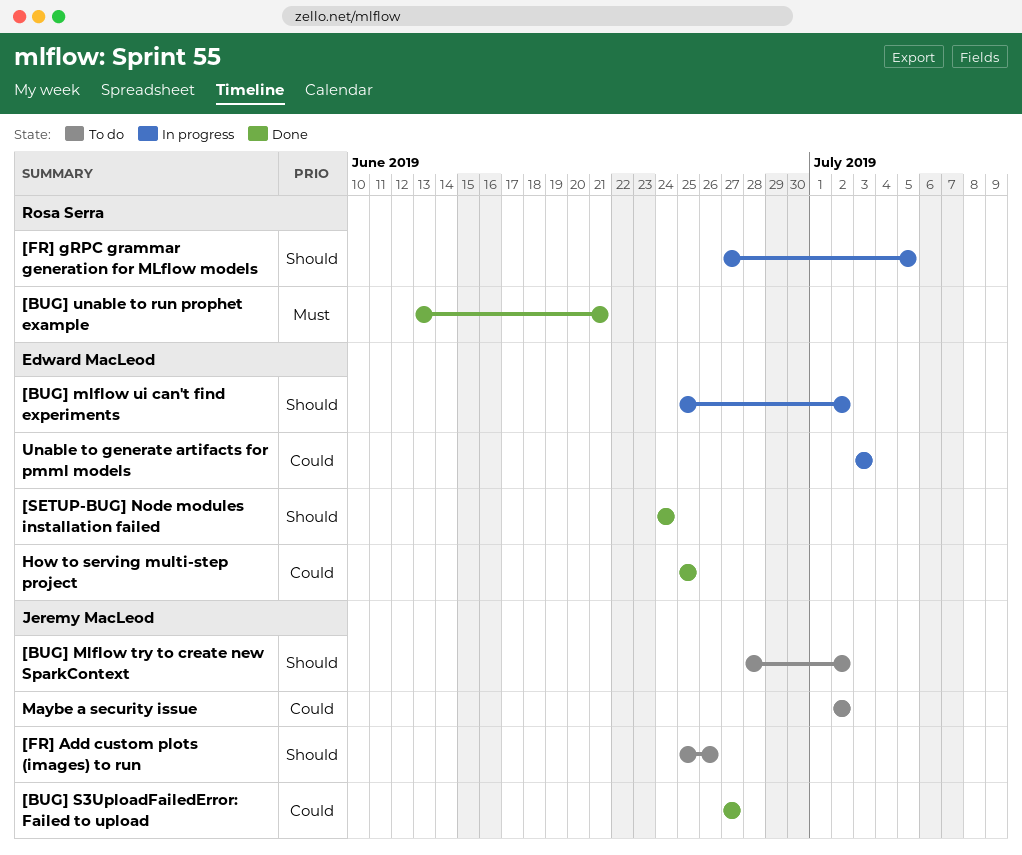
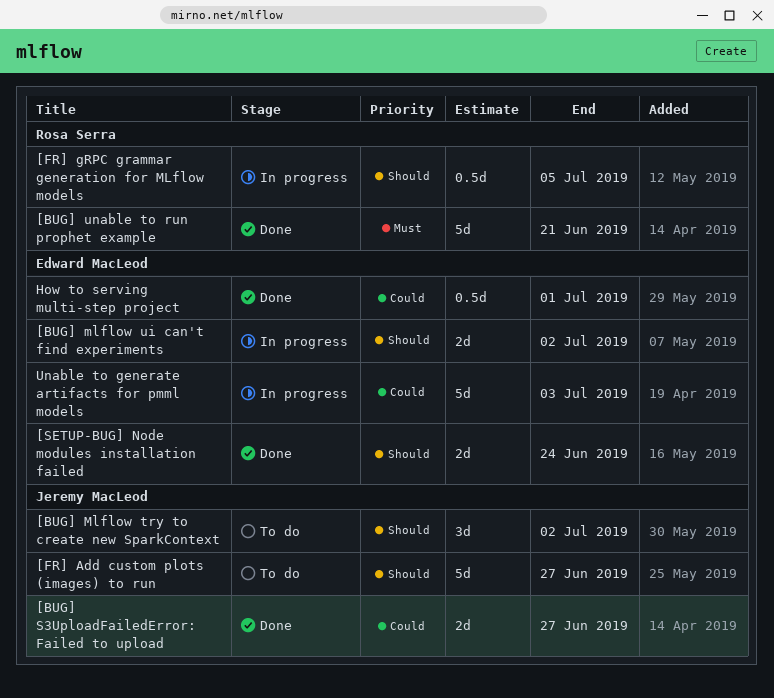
[FR] Add custom plots (images) to run, due: Jun 26 -> Jun 27
How to serving multi-step project, due: Jun 25 -> Jul 1
Maybe a security issue: present -> none

